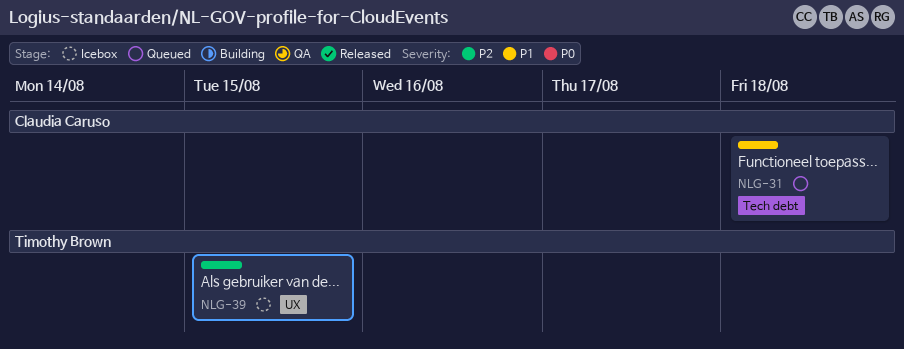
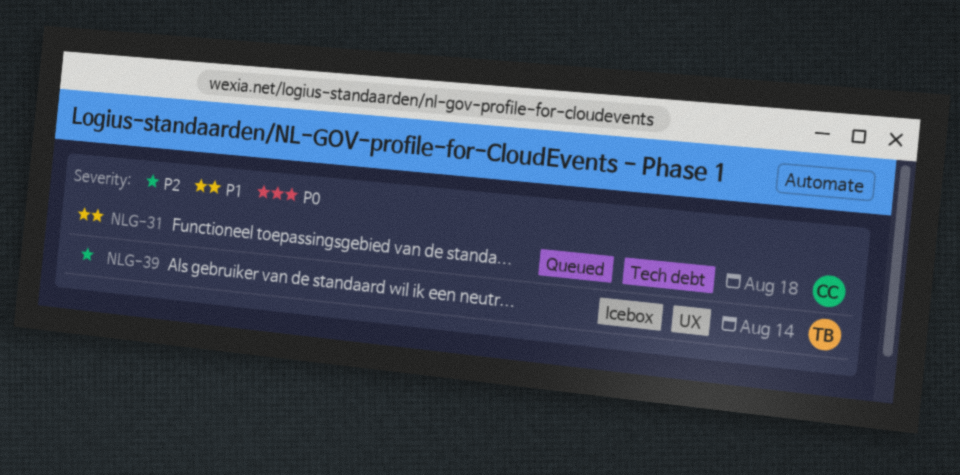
NLG-39, due: Aug 15 -> Aug 14

